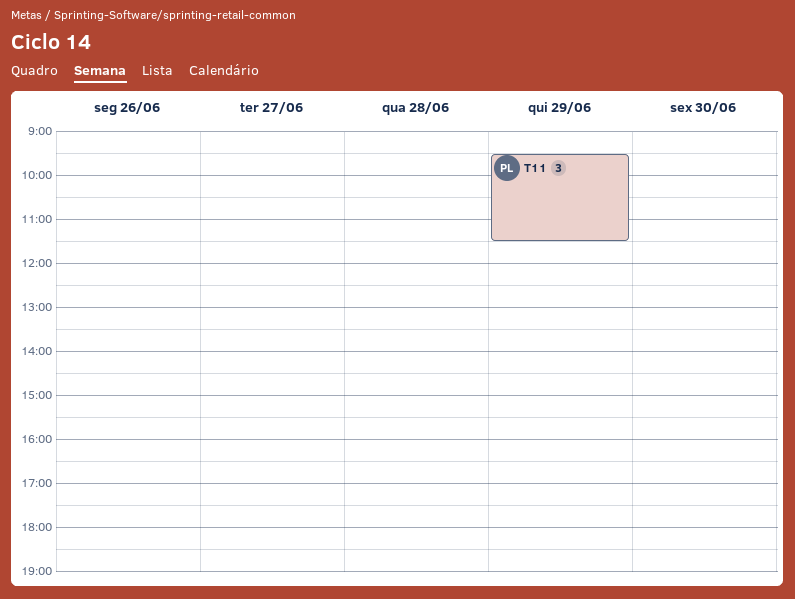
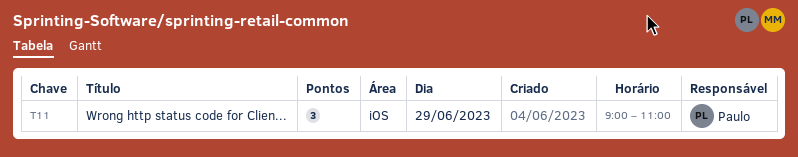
T11, begins: 09:30 -> 09:00
T11, ends: 11:30 -> 11:00

